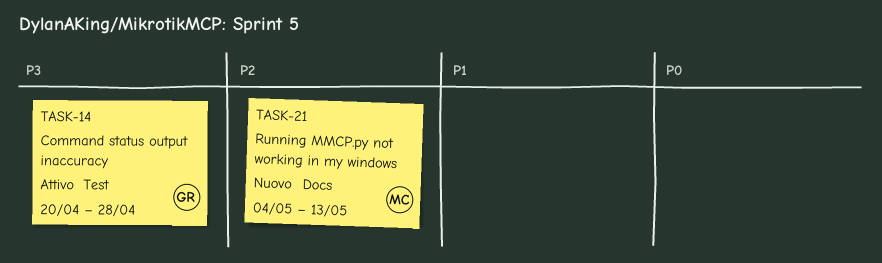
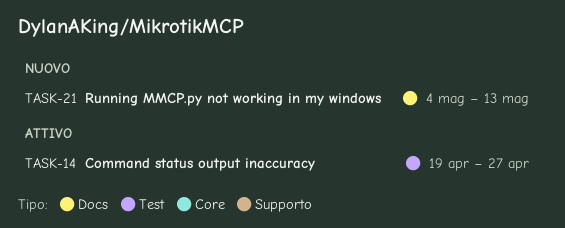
TASK-14, start: Apr 20 -> Apr 19
TASK-14, due: Apr 28 -> Apr 27

